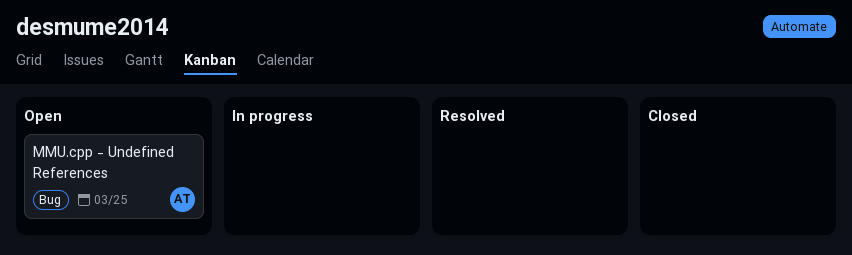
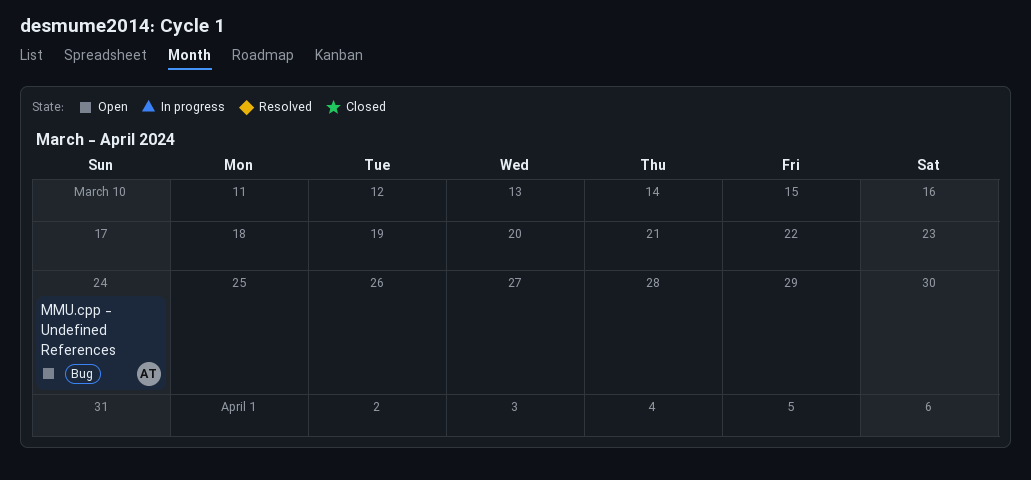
MMU.cpp - Undefined References, due: Mar 25 -> Mar 24

